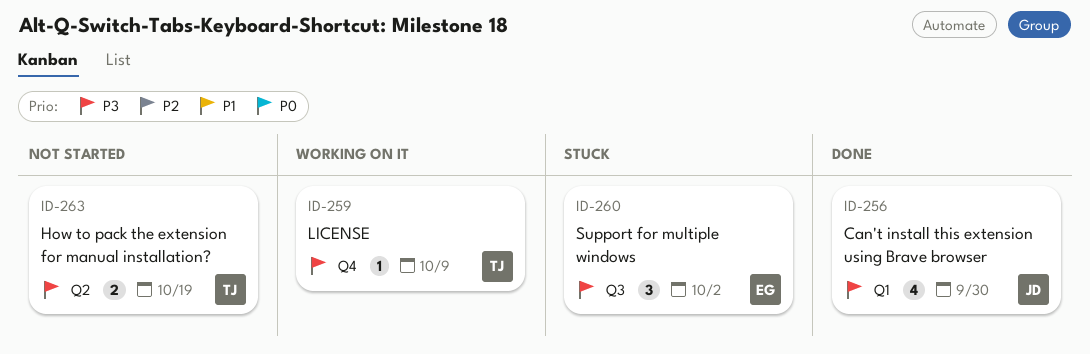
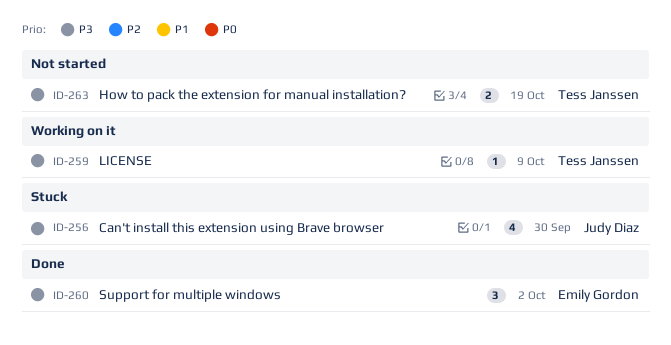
ID-256, status: Done -> Stuck
ID-260, status: Stuck -> Done

